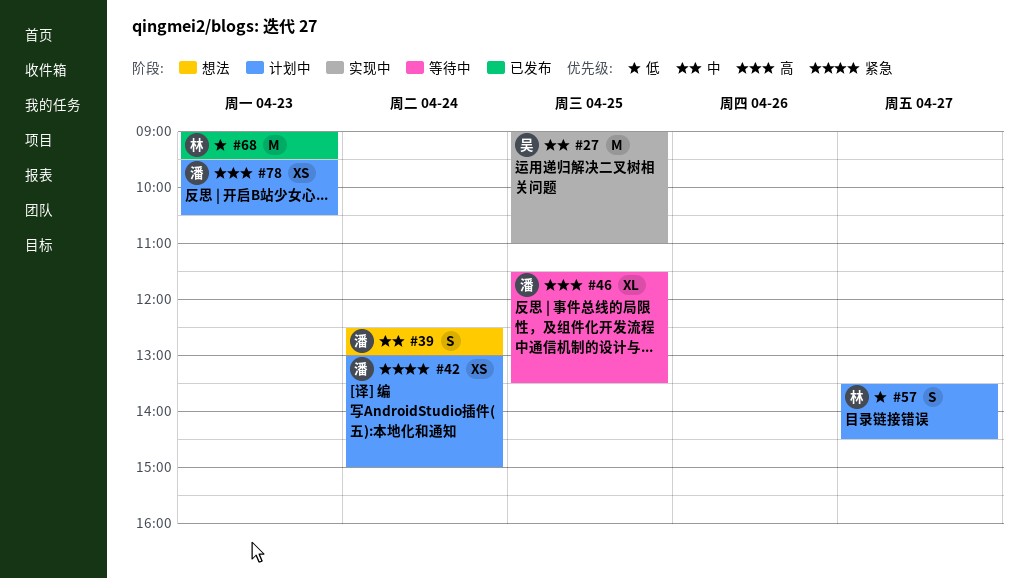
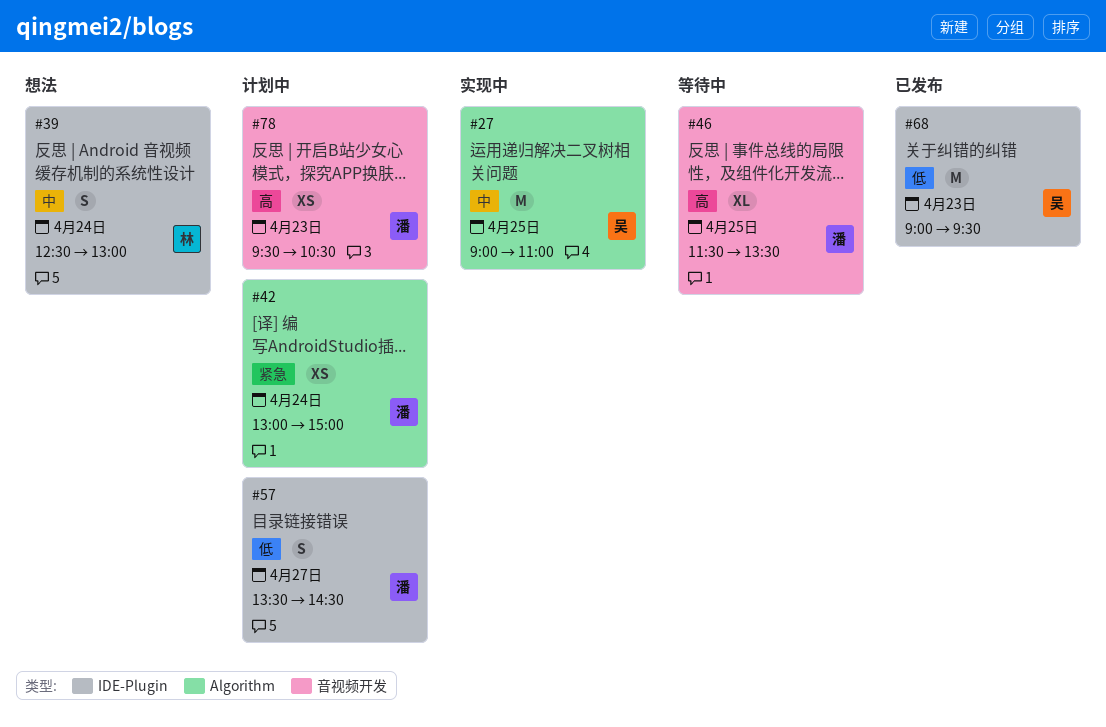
#39, owner: 潘 -> 林
#57, owner: 林 -> 潘
#68, owner: 林 -> 吴

